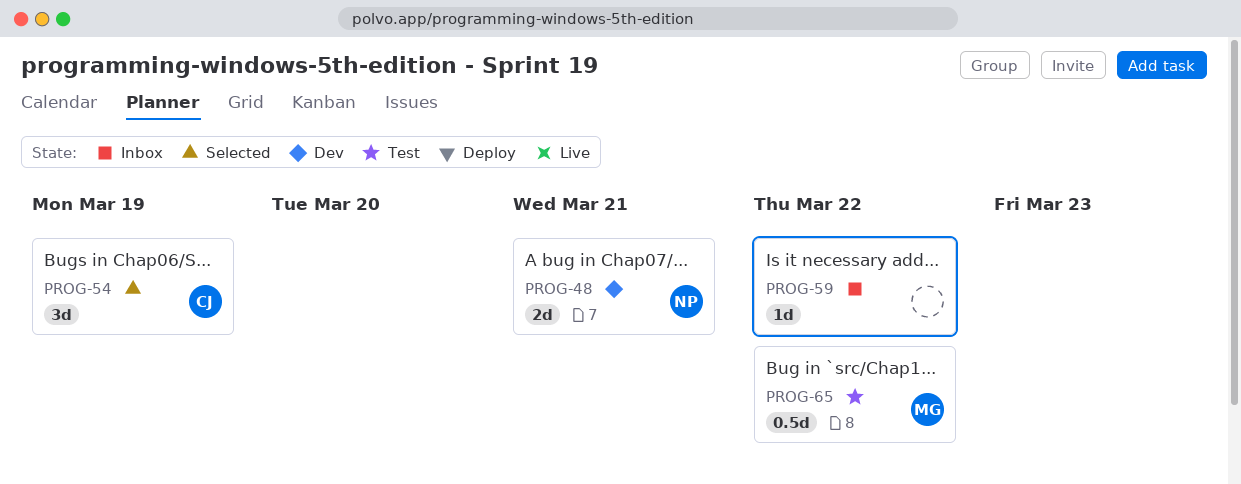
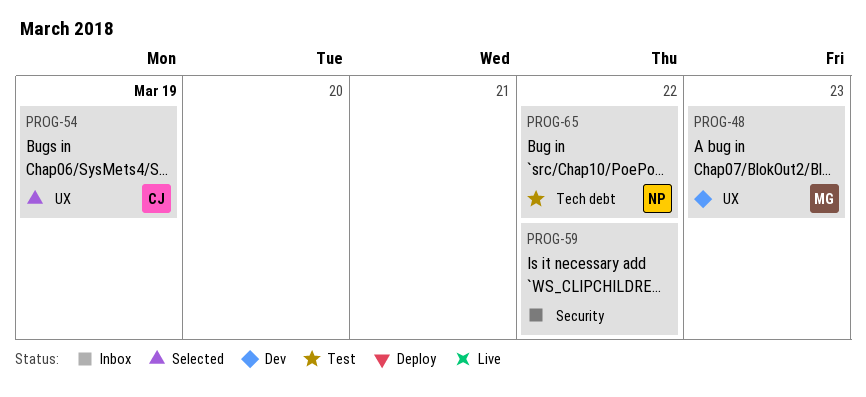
PROG-48, owner: NP -> MG
PROG-48, due: Mar 21 -> Mar 23
PROG-65, owner: MG -> NP

